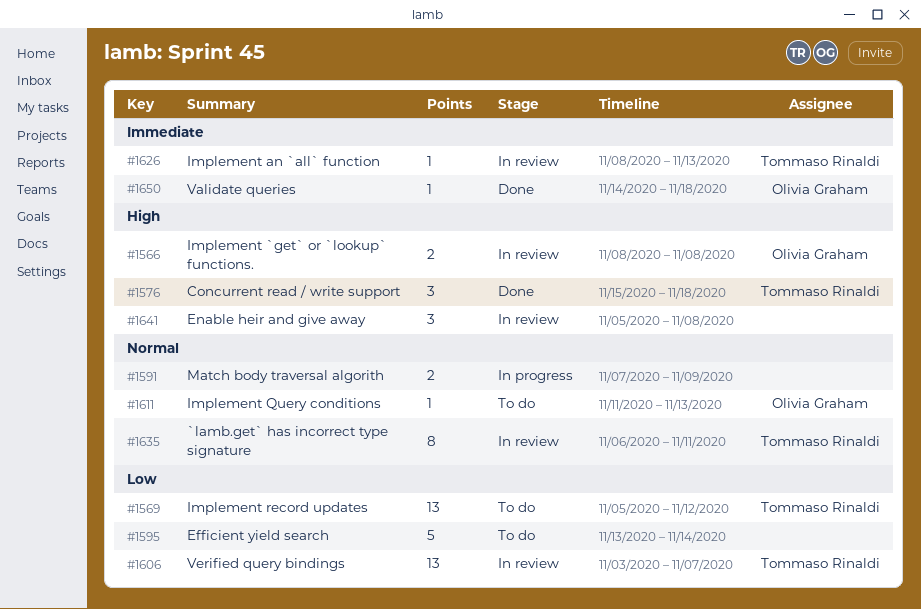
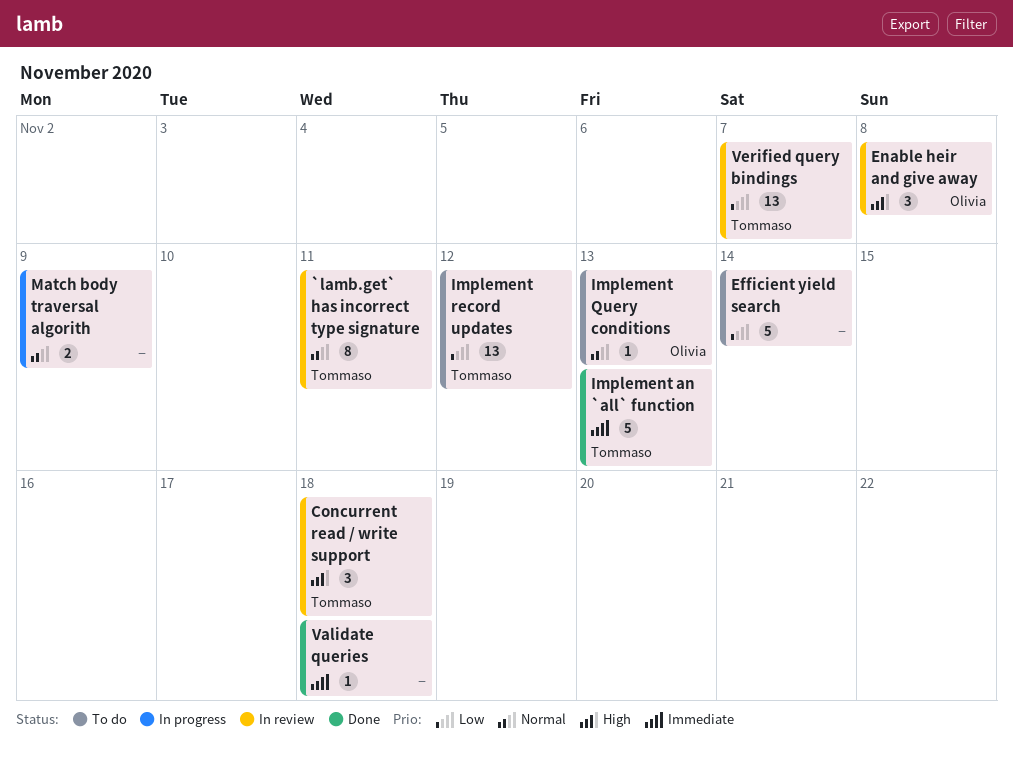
Concurrent read / write support, status: Done -> In review
Enable heir and give away, owner: none -> Olivia Graham
Implement `get` or `lookup` functions.: present -> none
Implement an `all` function, status: In review -> Done
Implement an `all` function, estimate: 1 -> 5
Validate queries, owner: Olivia Graham -> none

